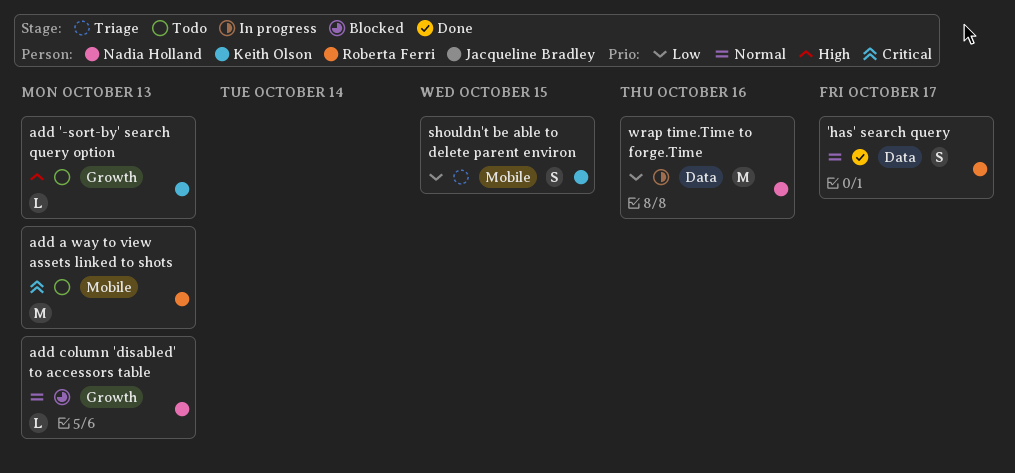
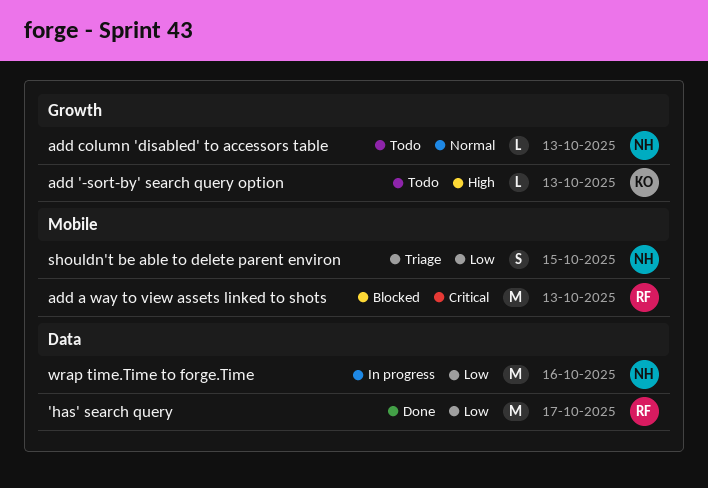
'has' search query, priority: Normal -> Low
'has' search query, estimate: S -> M
add a way to view assets linked to shots, status: Todo -> Blocked
add column 'disabled' to accessors table, status: Blocked -> Todo
shouldn't be able to delete parent environ, owner: Keith Olson -> Nadia Holland

